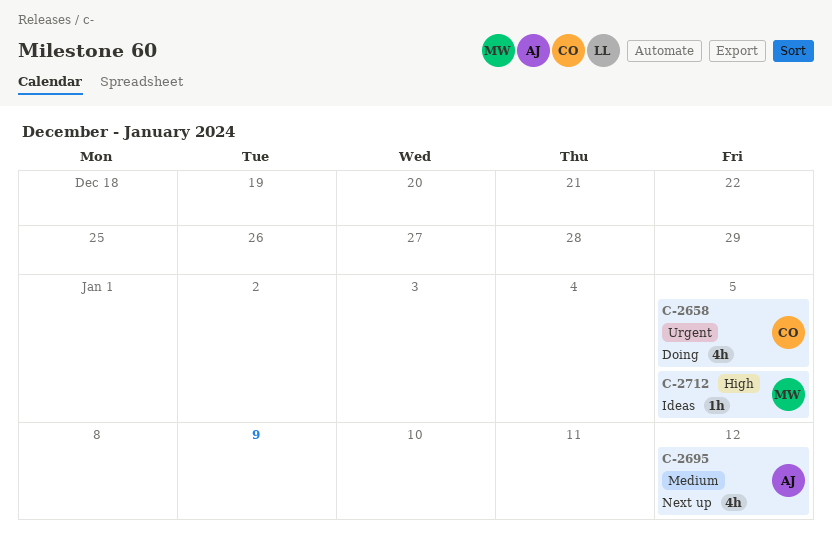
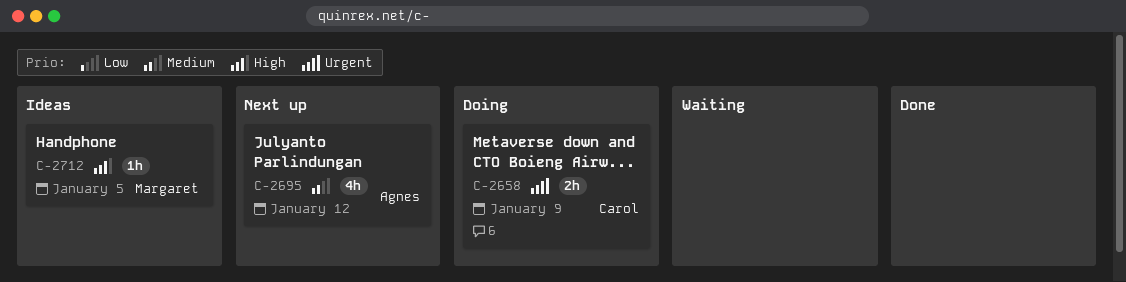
C-2658, estimate: 4h -> 2h
C-2658, due: Jan 5 -> Jan 9

